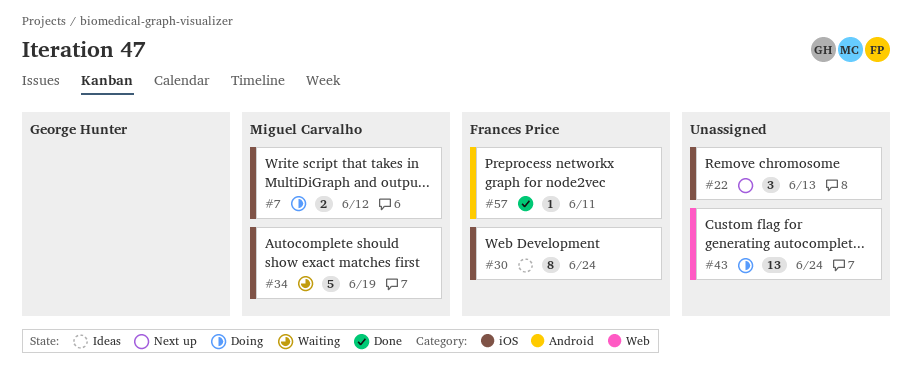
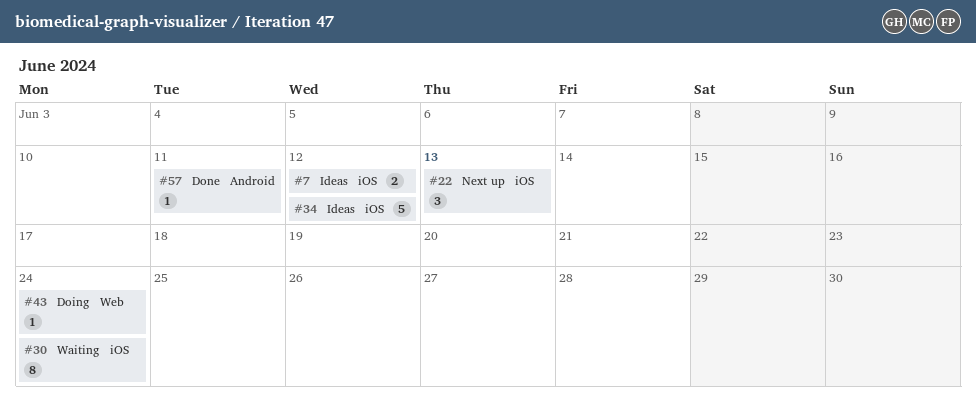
#7, status: Doing -> Ideas
#30, status: Ideas -> Waiting
#34, status: Waiting -> Ideas
#34, due: Jun 19 -> Jun 12
#43, estimate: 13 -> 1

